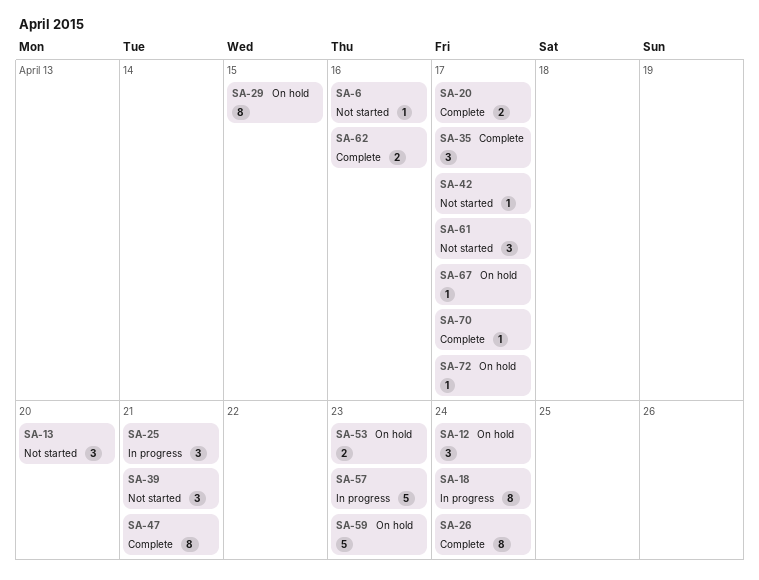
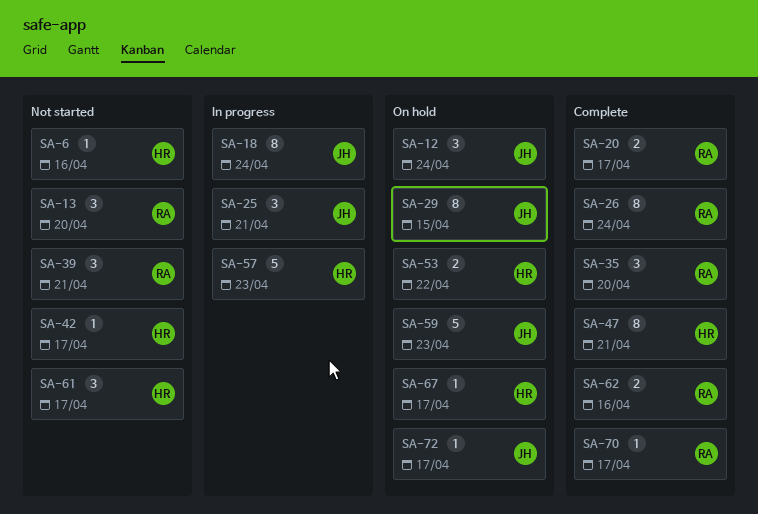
SA-35, due: Apr 17 -> Apr 20
SA-53, due: Apr 23 -> Apr 22

